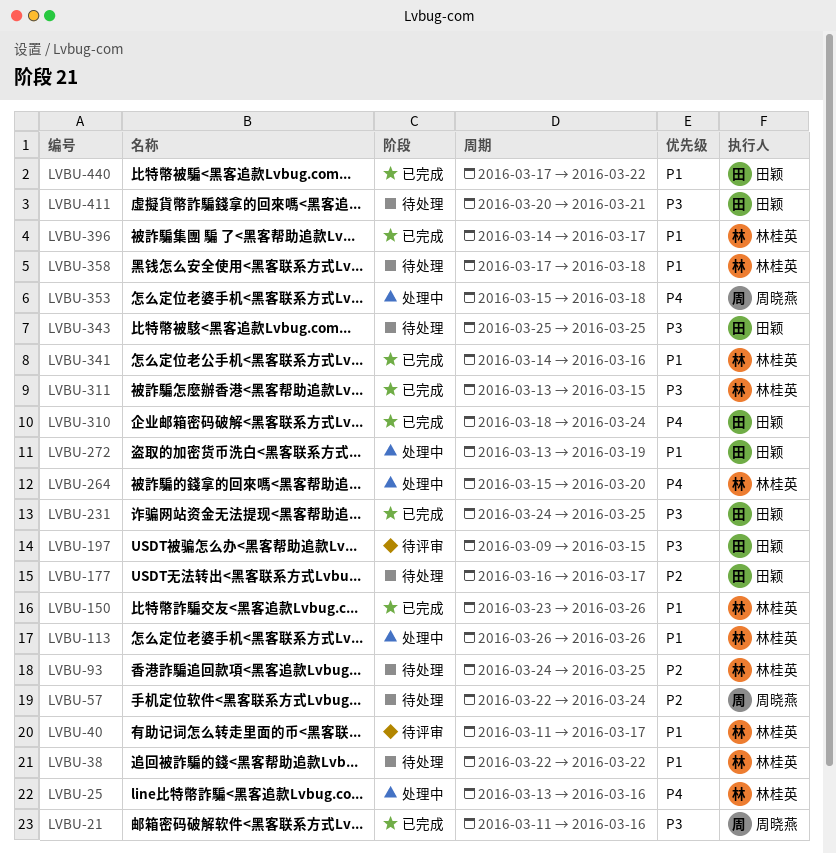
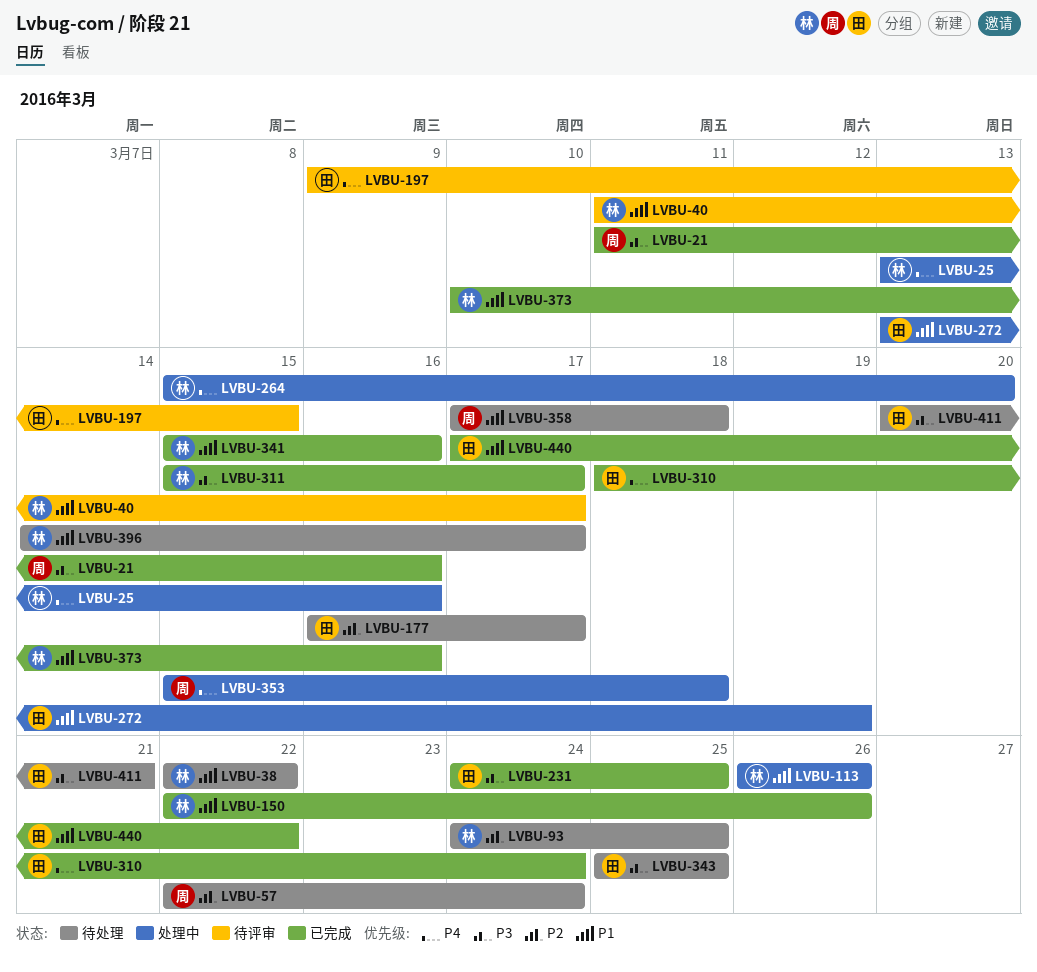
LVBU-150, start: Mar 23 -> Mar 22
LVBU-197, priority: P3 -> P4
LVBU-311, start: Mar 13 -> Mar 15
LVBU-311, due: Mar 15 -> Mar 17
LVBU-341, start: Mar 14 -> Mar 15
LVBU-358, owner: 林桂英 -> 周晓燕
LVBU-373: none -> present
LVBU-396, status: 已完成 -> 待处理

